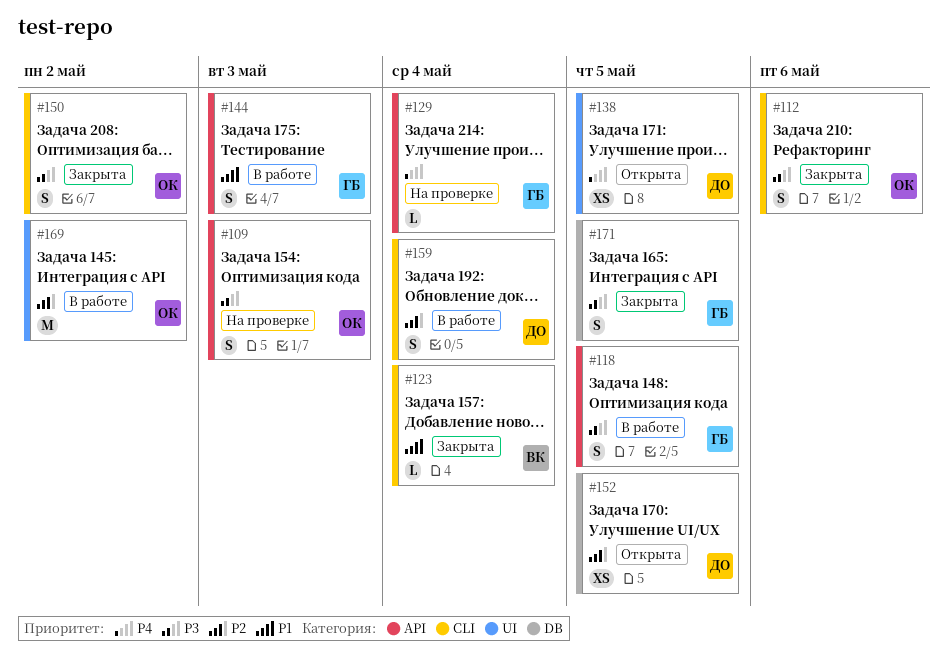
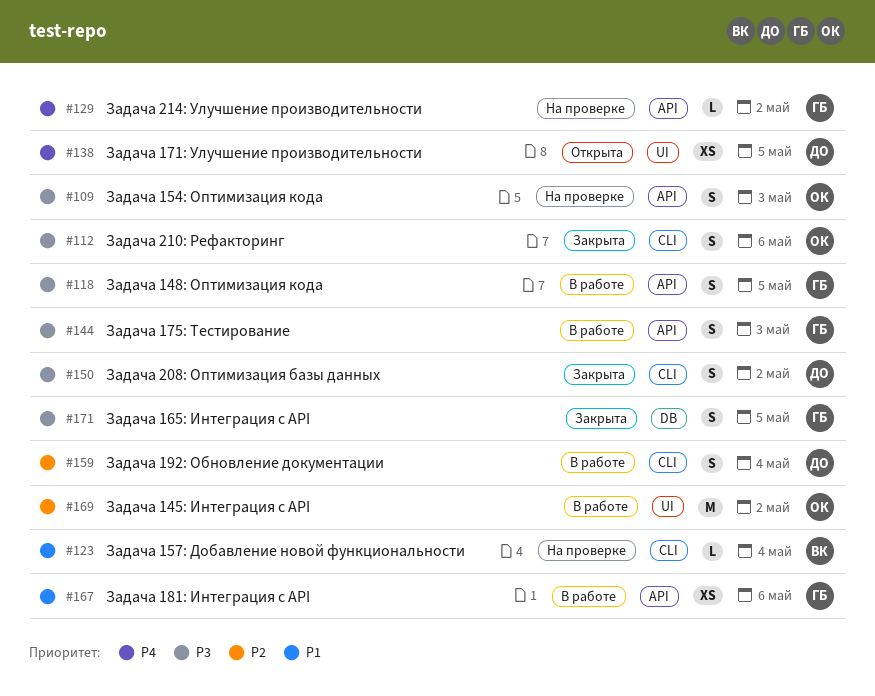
#123, status: Закрыта -> На проверке
#129, due: May 4 -> May 2
#144, priority: P1 -> P3
#150, owner: ОК -> ДО
#152: present -> none
#167: none -> present

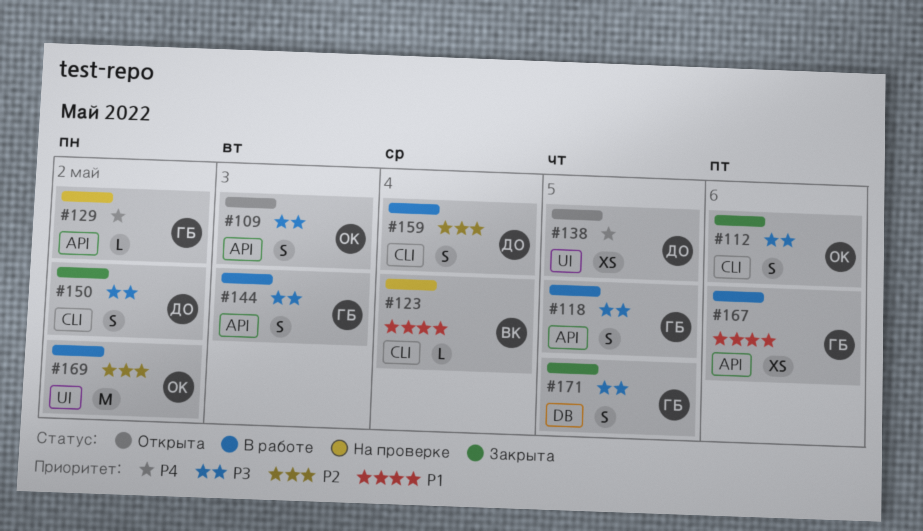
#109, status: На проверке -> Открыта

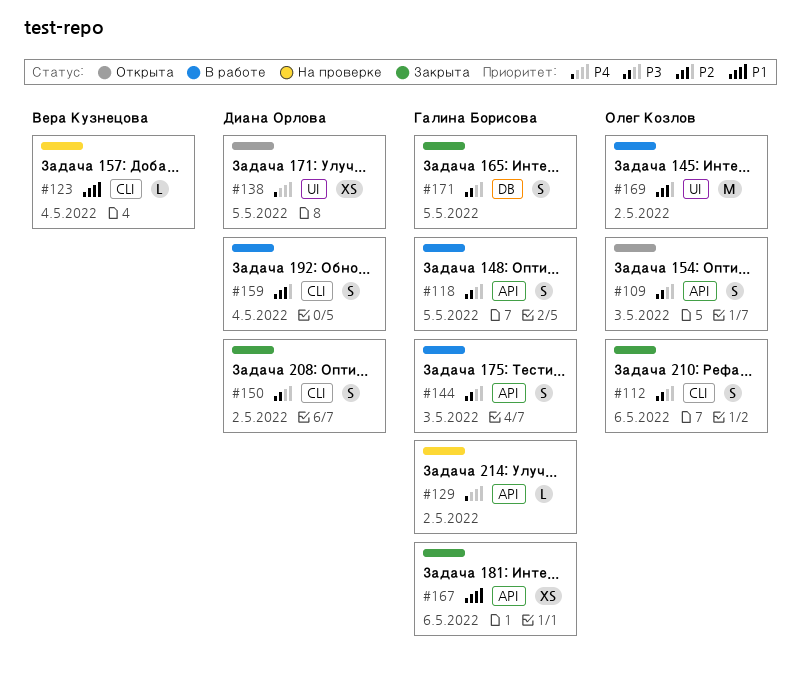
#167, status: В работе -> Закрыта

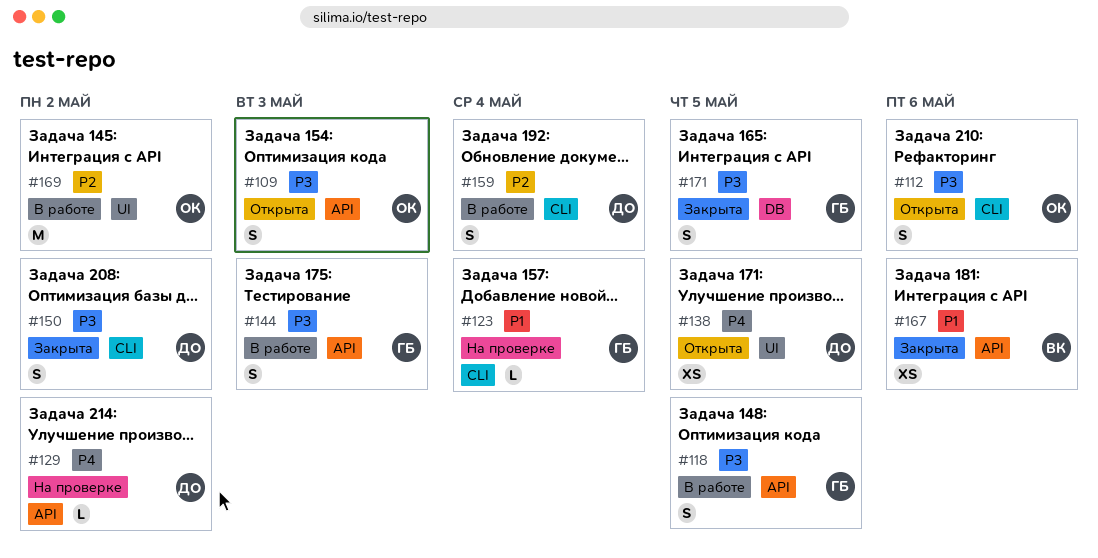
#112, status: Закрыта -> Открыта
#123, owner: Вера Кузнецова -> Галина Борисова
#129, owner: Галина Борисова -> Диана Орлова
#167, owner: Галина Борисова -> Вера Кузнецова

